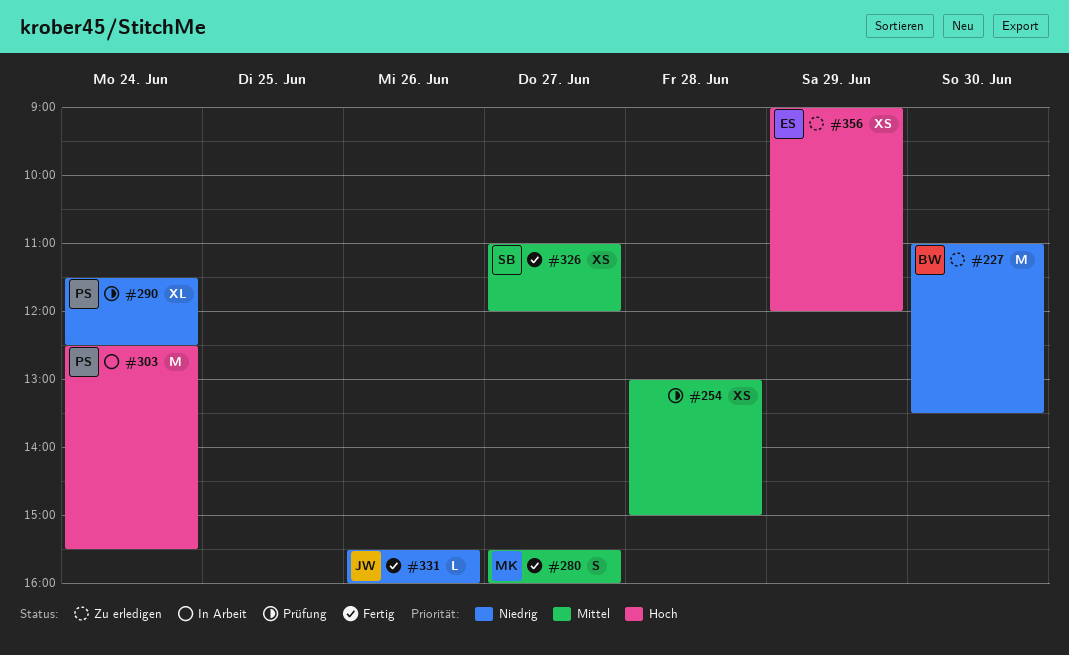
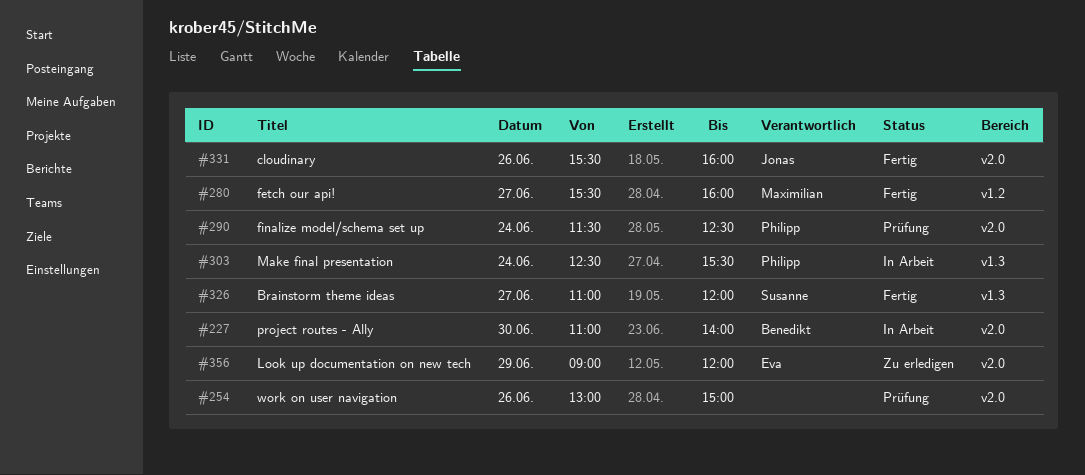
#227, status: Zu erledigen -> In Arbeit
#227, ends: 13:30 -> 14:00
#254, day: Jun 28 -> Jun 26

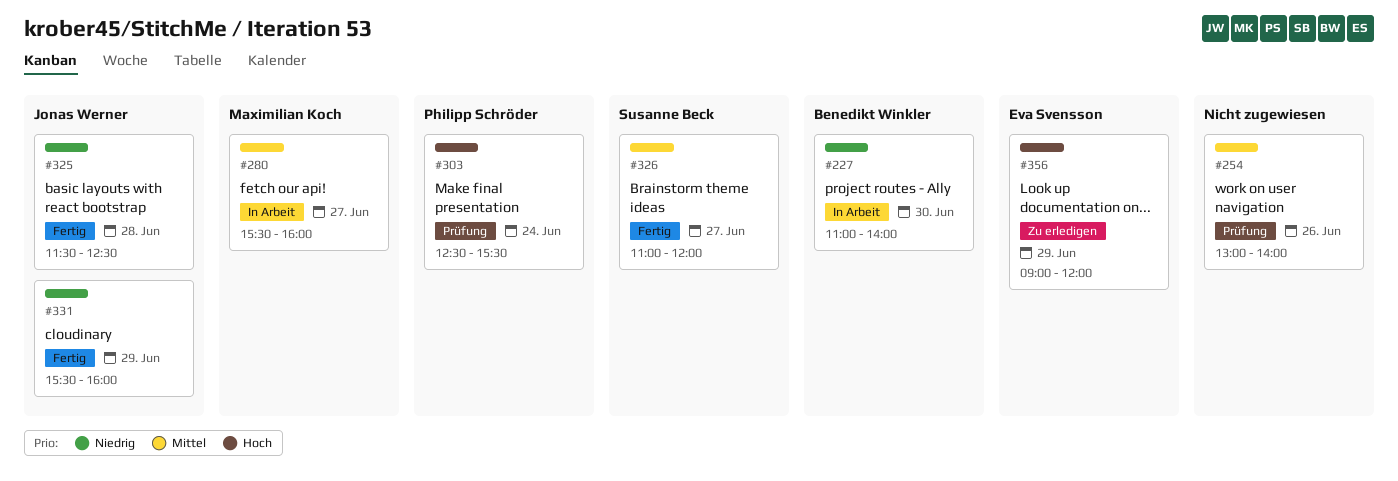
#254, ends: 15:00 -> 14:00
#280, status: Fertig -> In Arbeit
#290: present -> none
#303, status: In Arbeit -> Prüfung
#325: none -> present
#331, day: Jun 26 -> Jun 29

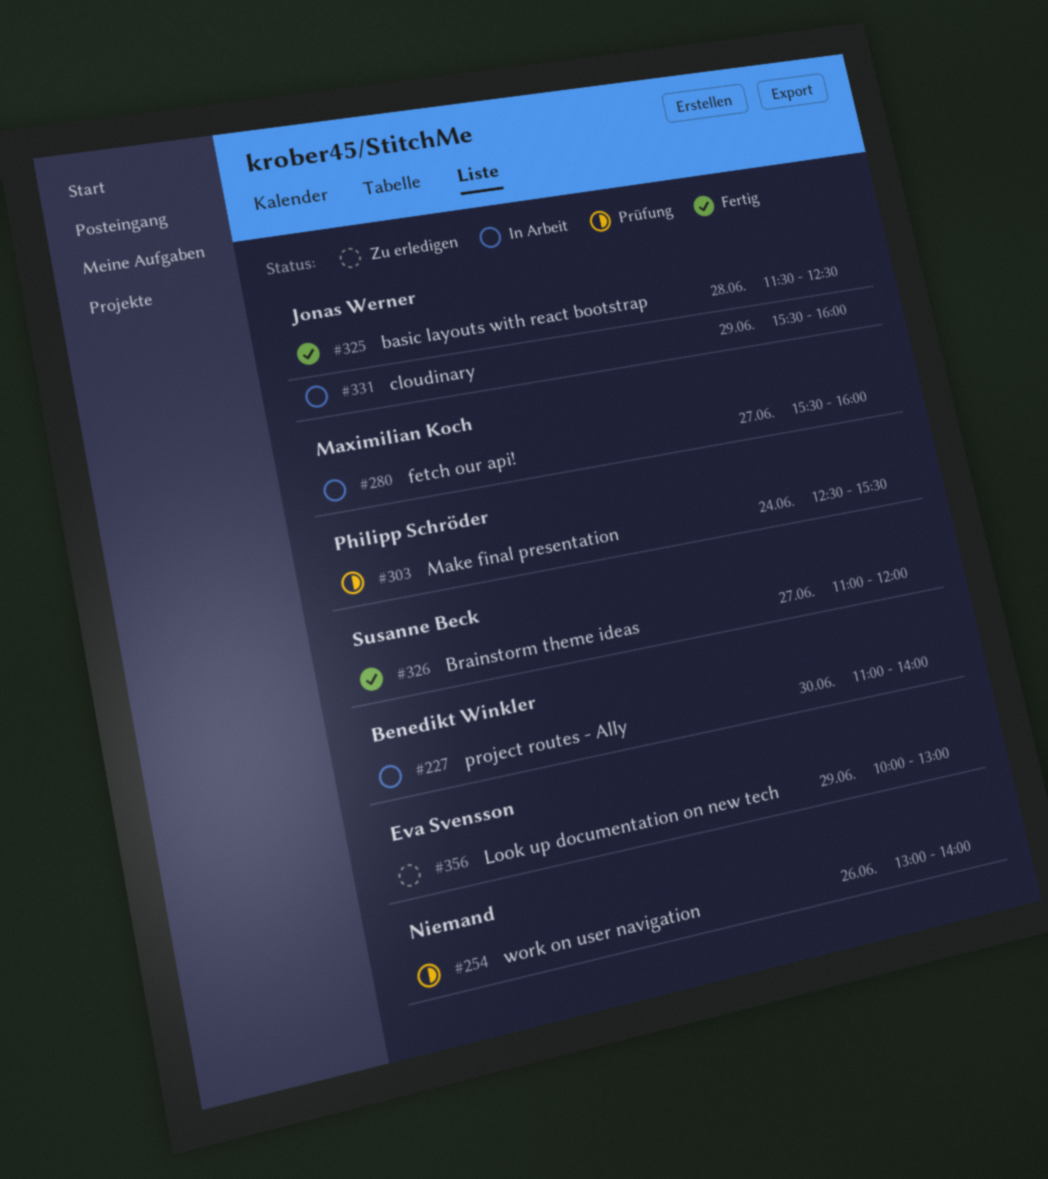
#331, status: Fertig -> In Arbeit
#356, begins: 09:00 -> 10:00
#356, ends: 12:00 -> 13:00

